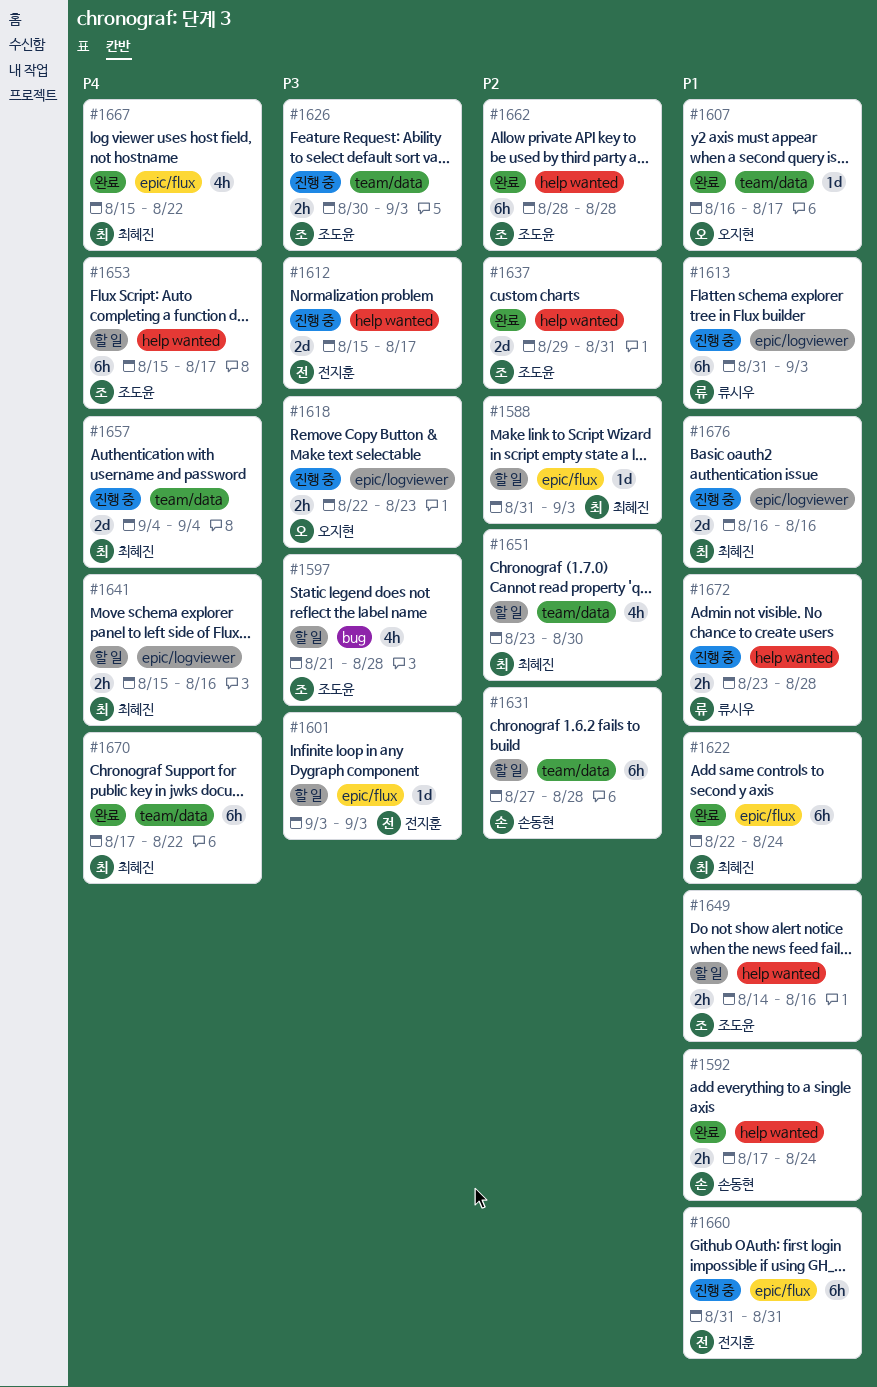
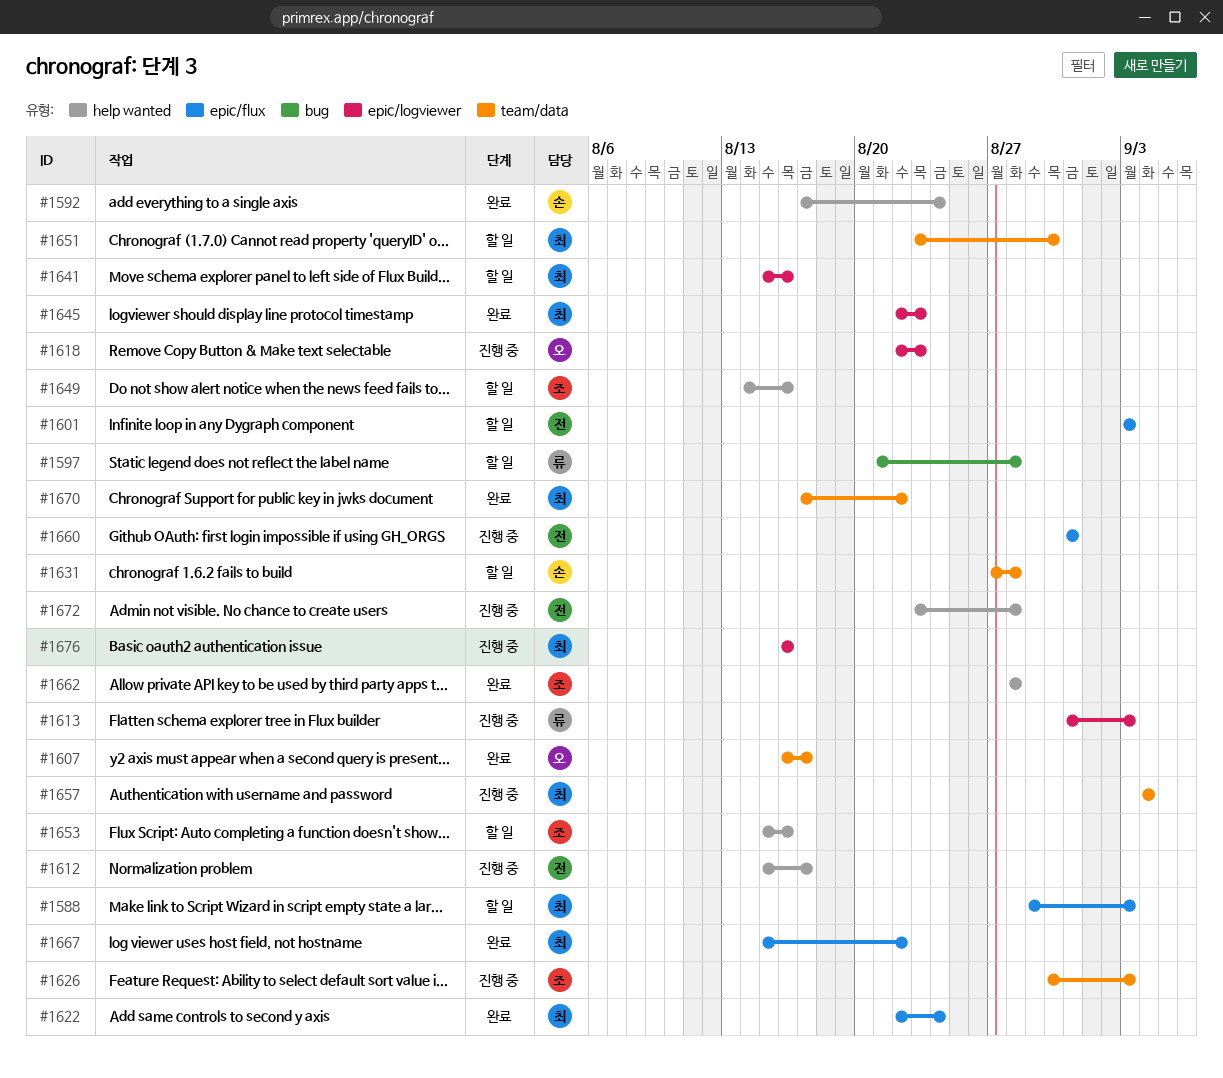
#1588, start: Aug 31 -> Aug 29
#1597, owner: 조도윤 -> 류시우
#1637: present -> none
#1645: none -> present
#1653, due: Aug 17 -> Aug 16
#1672, owner: 류시우 -> 전지훈

